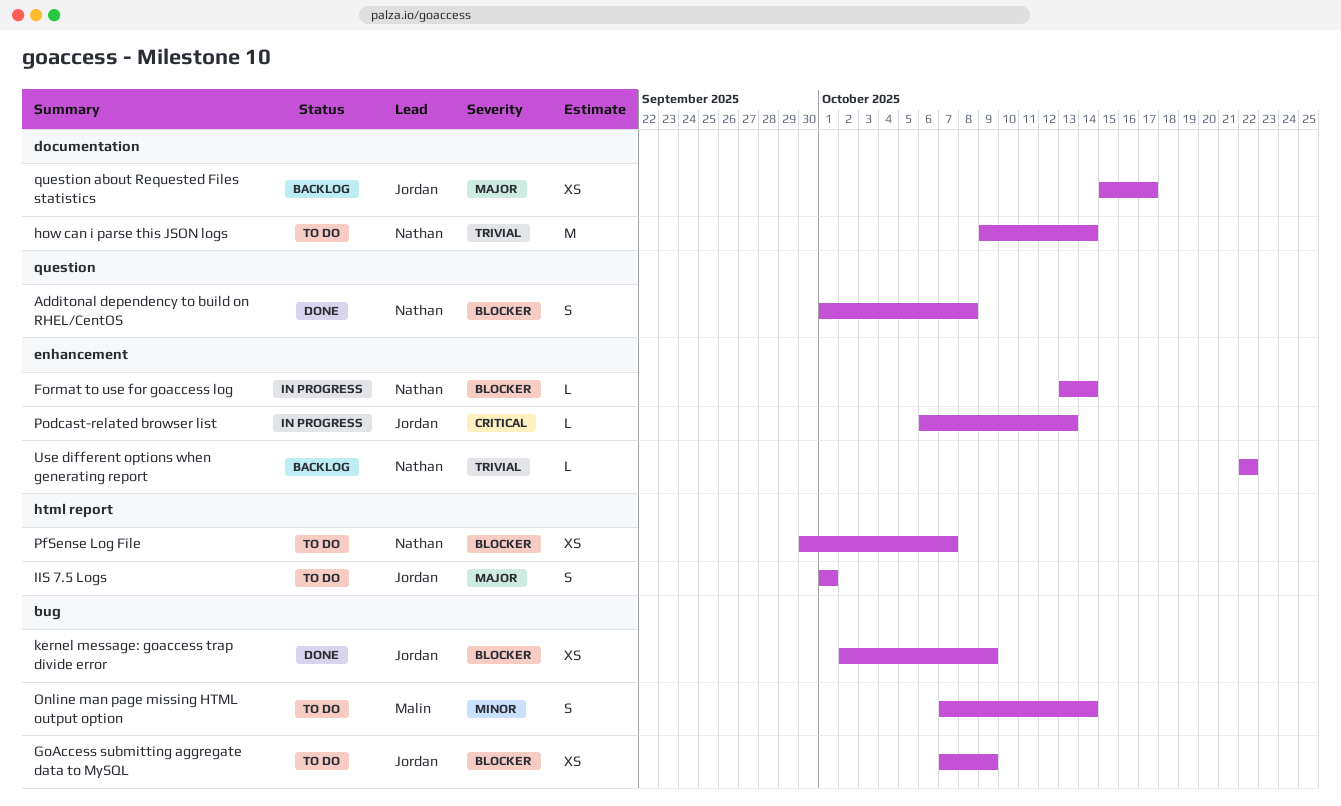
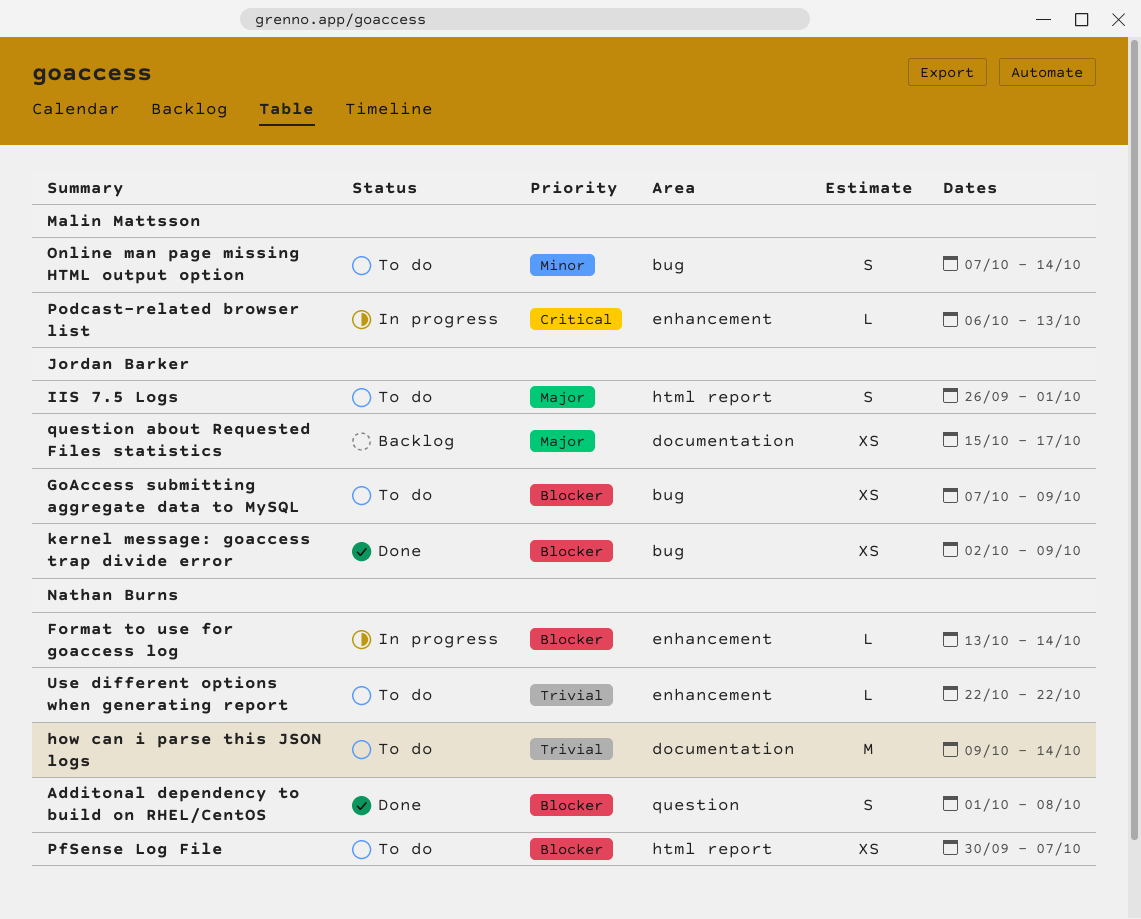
IIS 7.5 Logs, start: Oct 1 -> Sep 26
Podcast-related browser list, owner: Jordan Barker -> Malin Mattsson
Use different options when generating report, status: Backlog -> To do

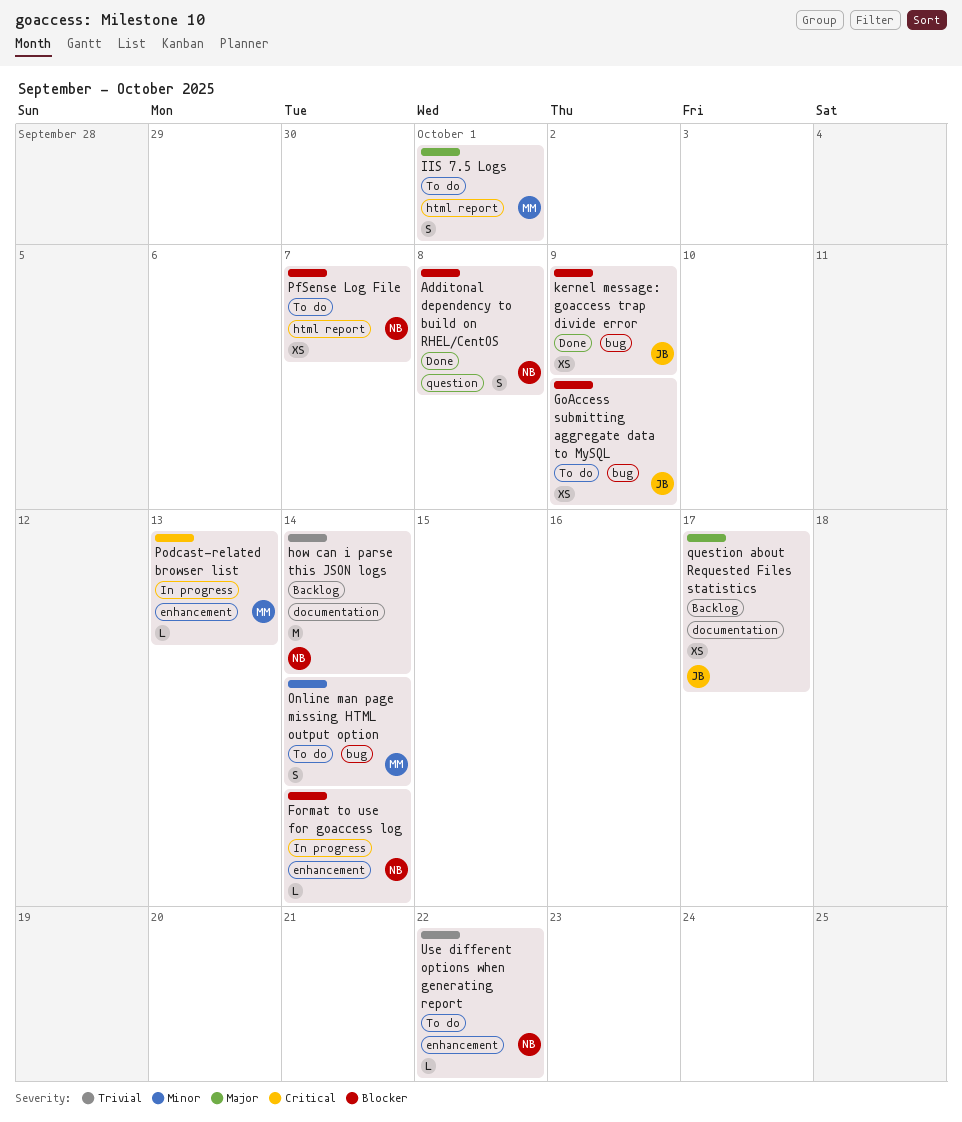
how can i parse this JSON logs, status: To do -> Backlog
IIS 7.5 Logs, owner: Jordan Barker -> Malin Mattsson

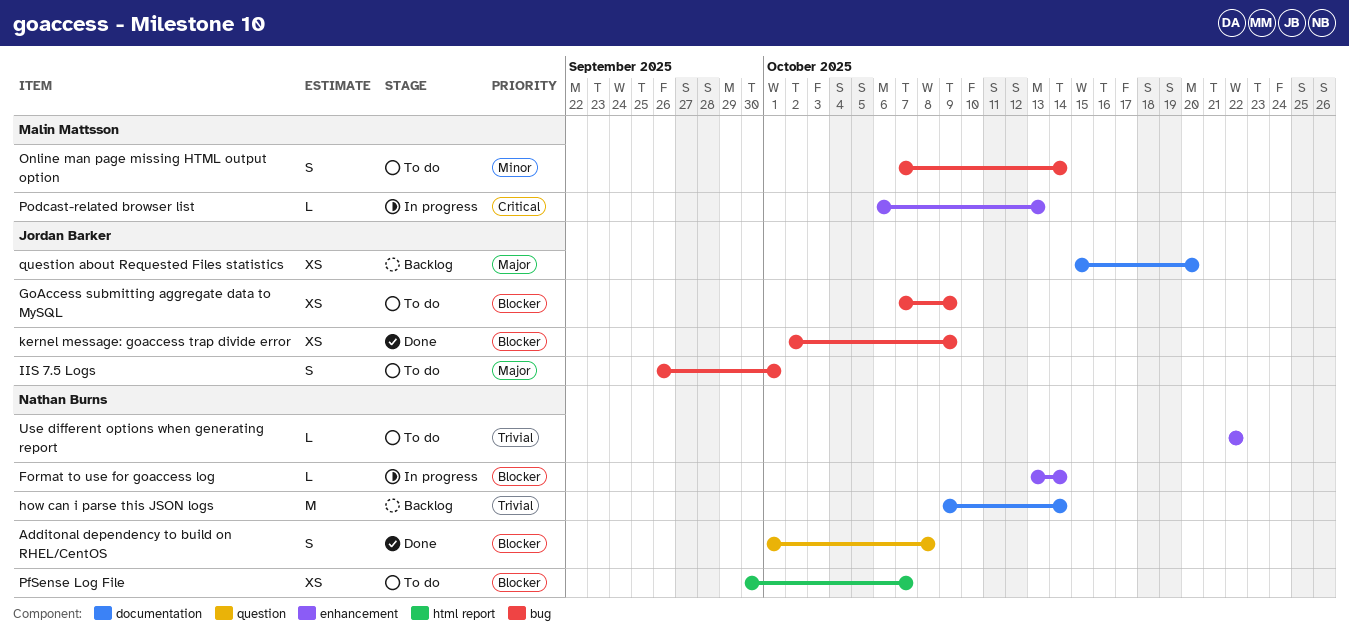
IIS 7.5 Logs, owner: Malin Mattsson -> Jordan Barker
IIS 7.5 Logs, label: html report -> bug
question about Requested Files statistics, due: Oct 17 -> Oct 20

